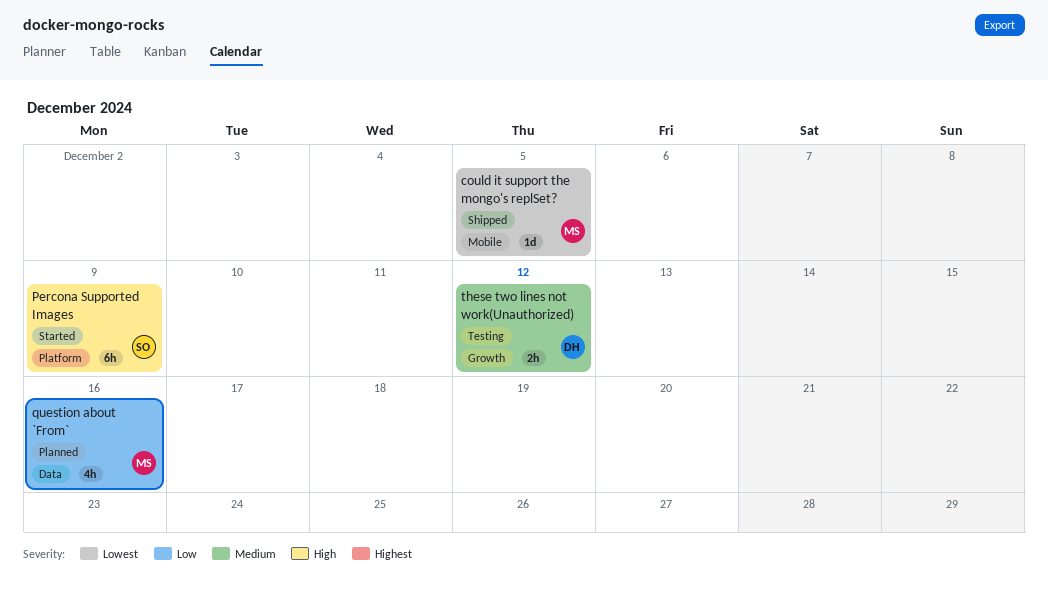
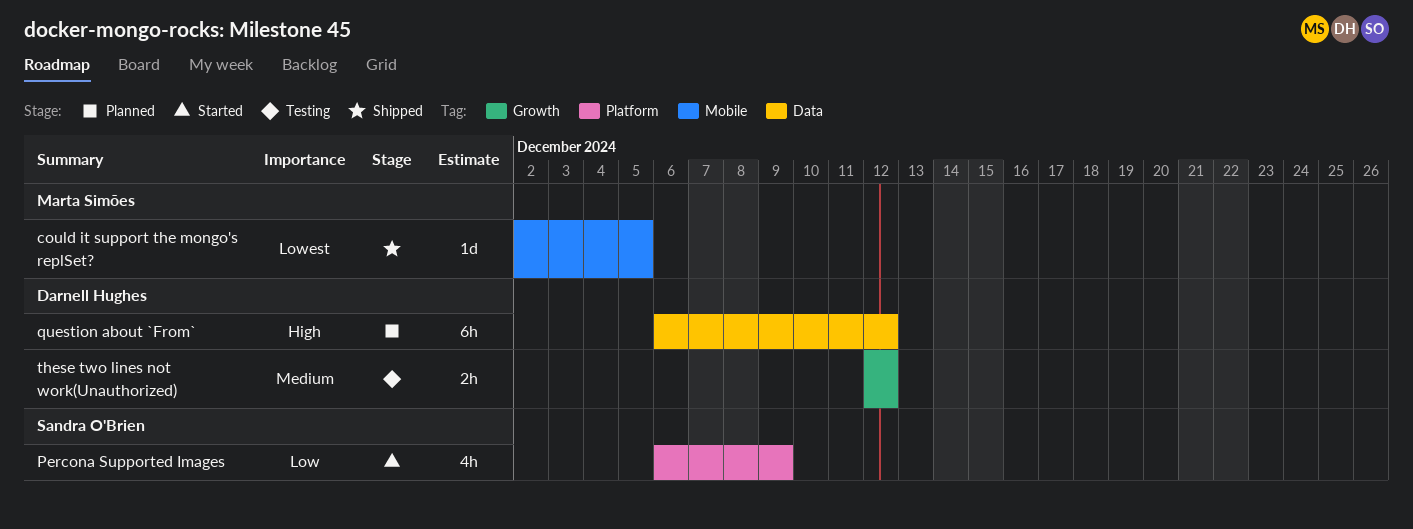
Percona Supported Images, priority: High -> Low
Percona Supported Images, estimate: 6h -> 4h
question about `From`, owner: Marta Simões -> Darnell Hughes
question about `From`, priority: Low -> High
question about `From`, estimate: 4h -> 6h
question about `From`, due: Dec 16 -> Dec 12

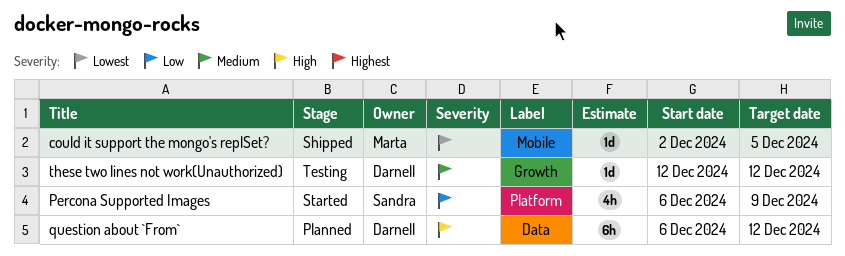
these two lines not work(Unauthorized), estimate: 2h -> 1d

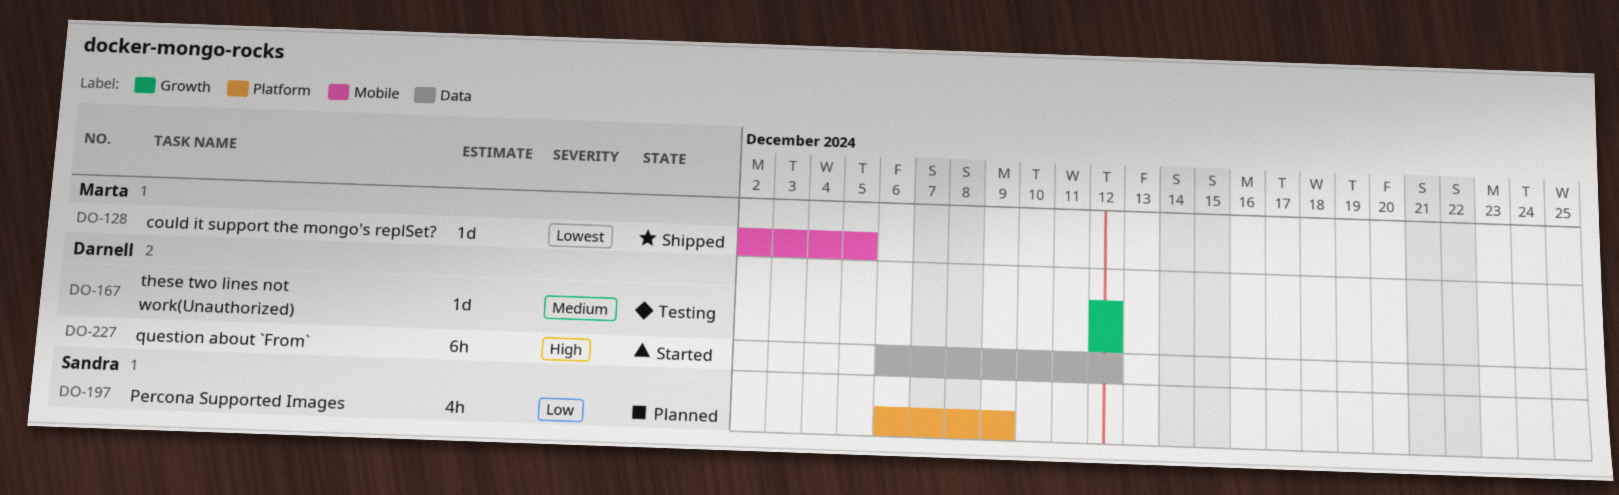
Percona Supported Images, status: Started -> Planned
question about `From`, status: Planned -> Started

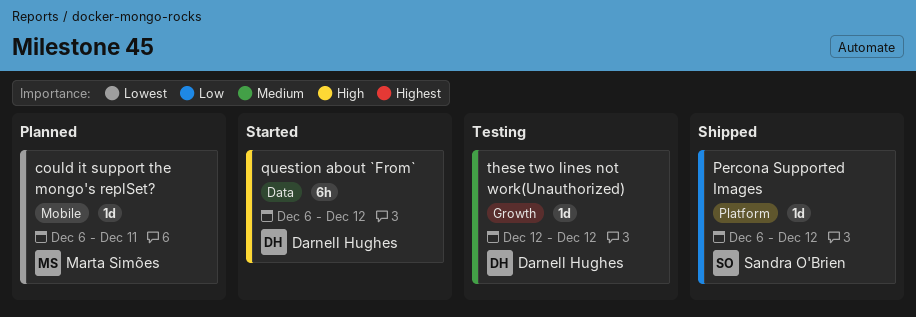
could it support the mongo's replSet?, status: Shipped -> Planned
could it support the mongo's replSet?, start: Dec 2 -> Dec 6
could it support the mongo's replSet?, due: Dec 5 -> Dec 11
Percona Supported Images, status: Planned -> Shipped
Percona Supported Images, estimate: 4h -> 1d
Percona Supported Images, due: Dec 9 -> Dec 12

